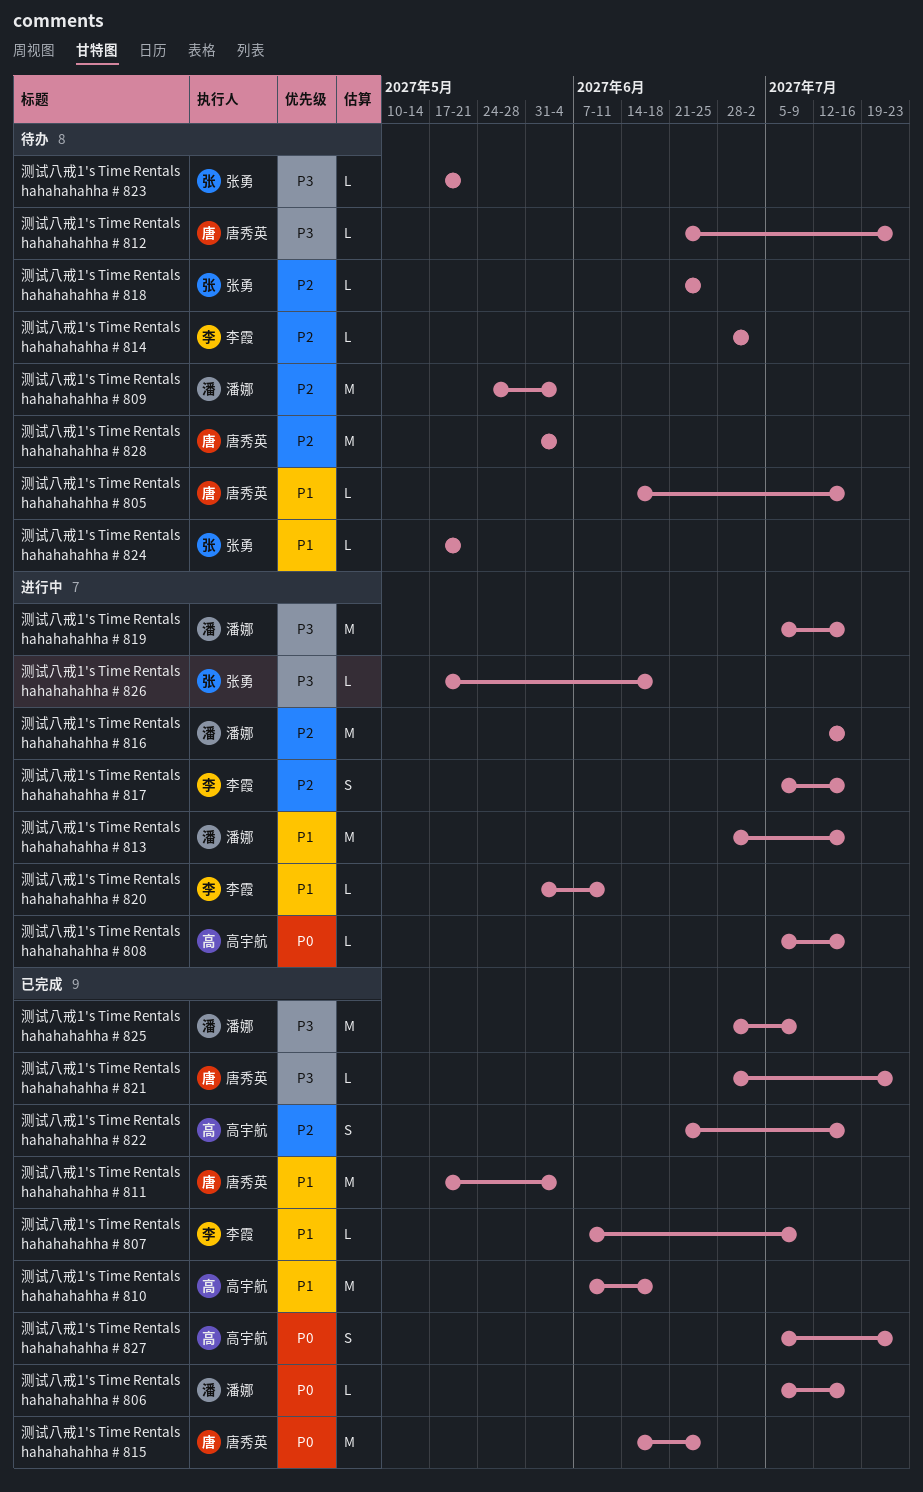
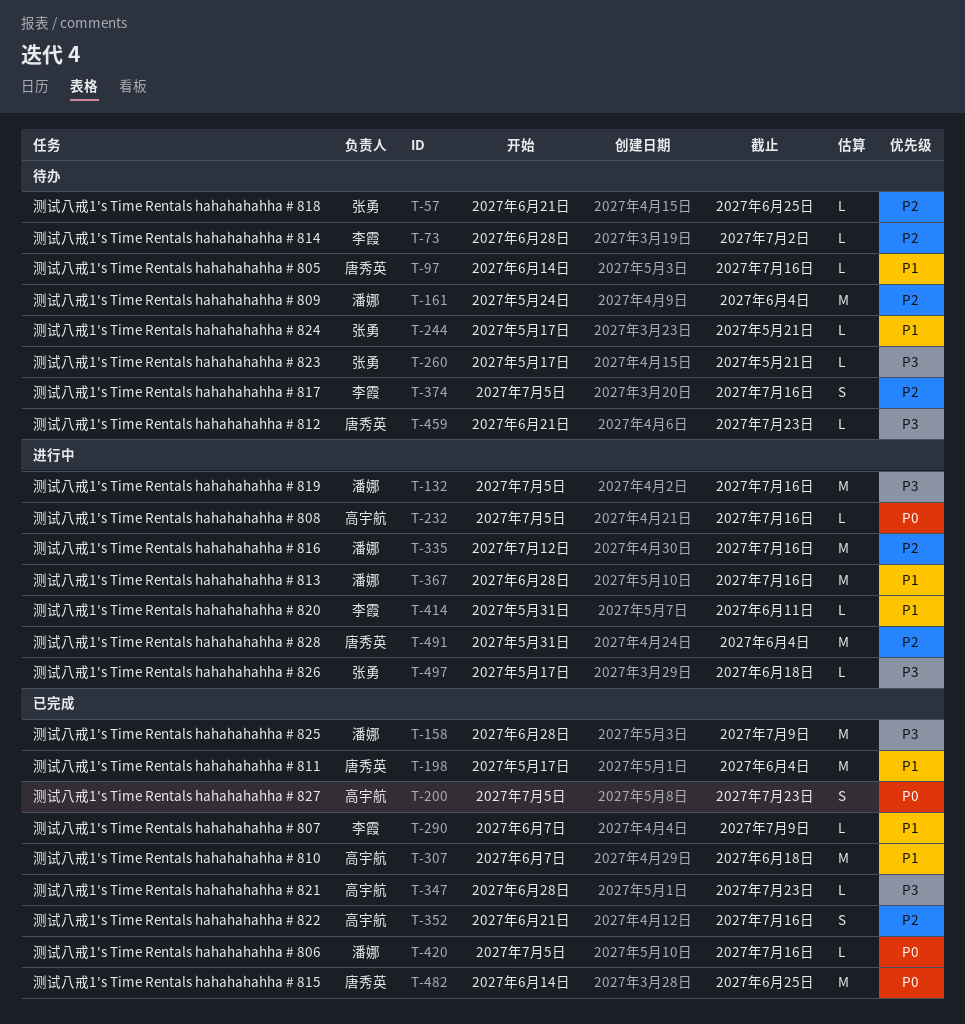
测试八戒1's Time Rentals hahahahahha # 817, status: 进行中 -> 待办
测试八戒1's Time Rentals hahahahahha # 821, owner: 唐秀英 -> 高宇航
测试八戒1's Time Rentals hahahahahha # 828, status: 待办 -> 进行中

